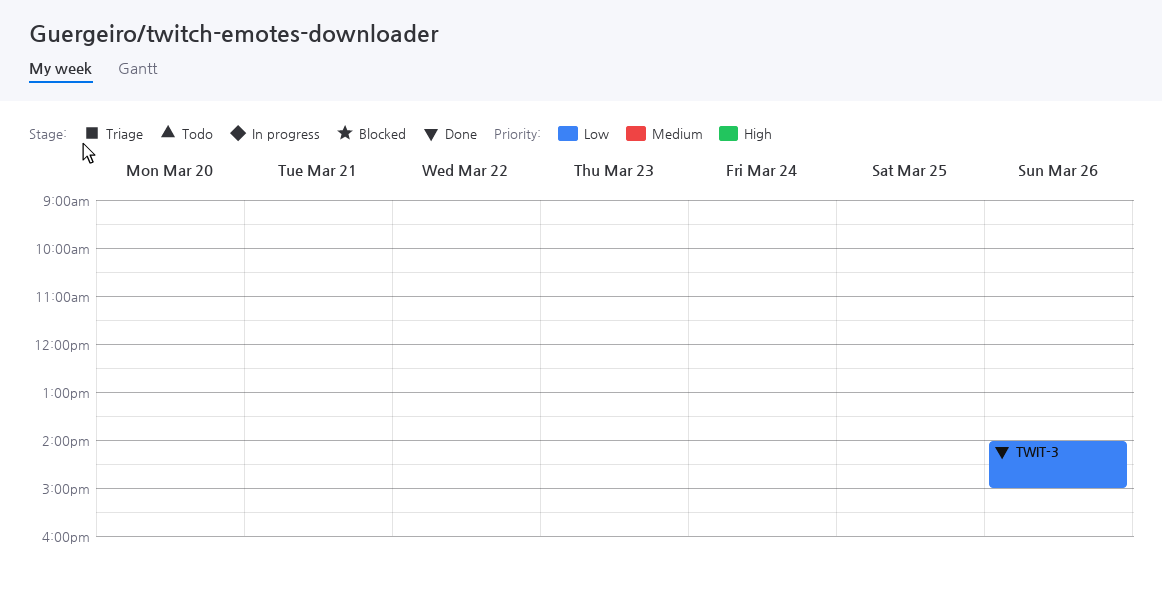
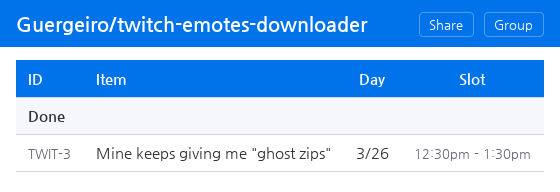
TWIT-3, begins: 14:00 -> 12:30
TWIT-3, ends: 15:00 -> 13:30

